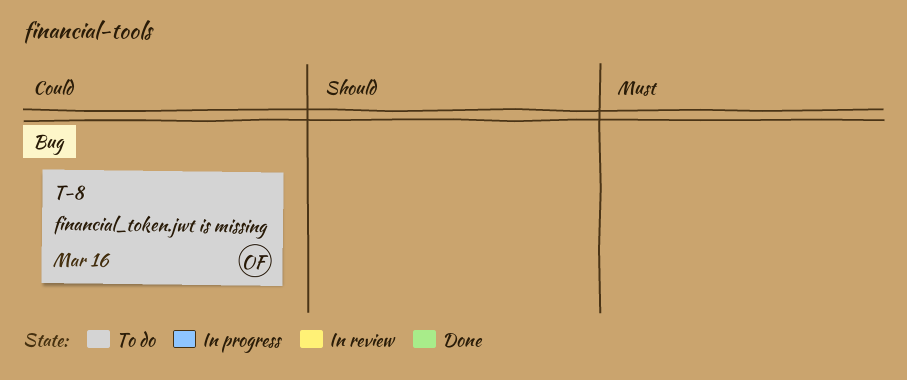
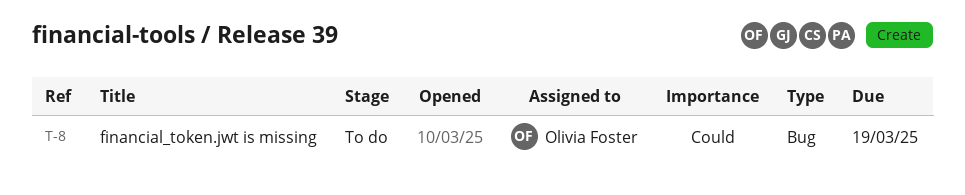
T-8, due: Mar 16 -> Mar 19

